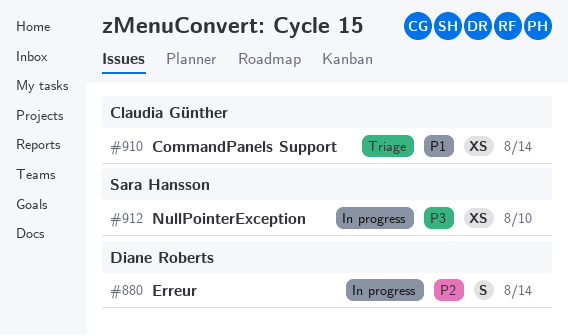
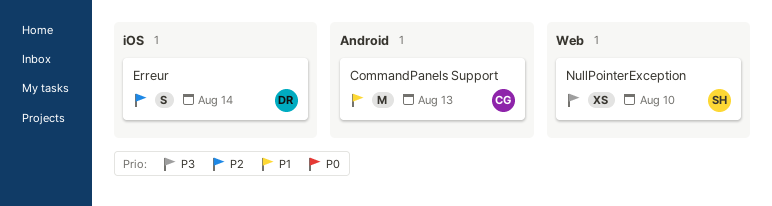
CommandPanels Support, estimate: XS -> M
CommandPanels Support, due: Aug 14 -> Aug 13

